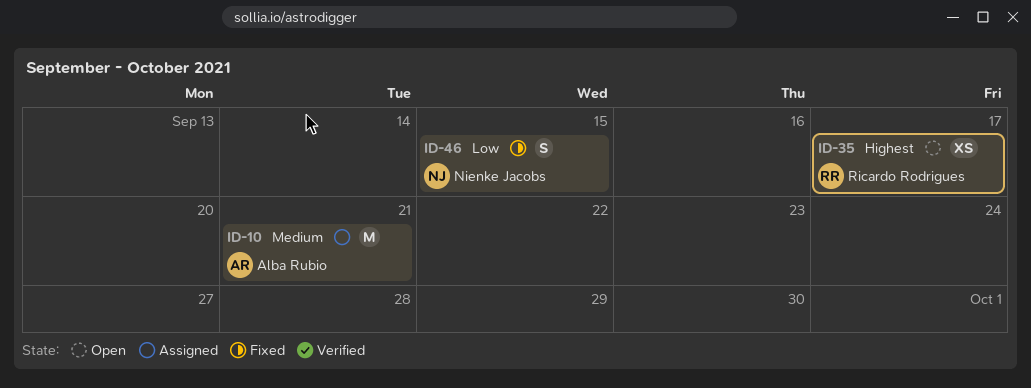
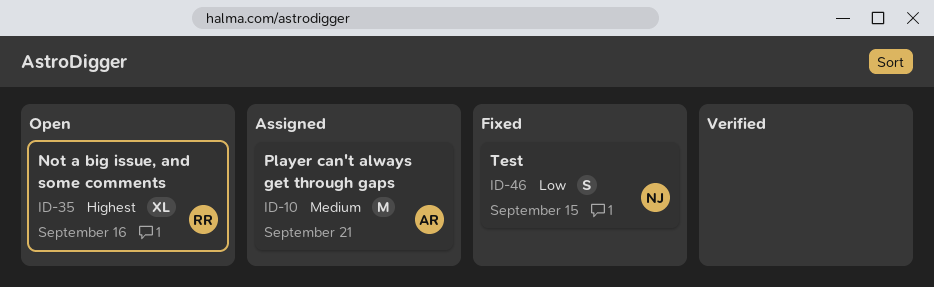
ID-35, estimate: XS -> XL
ID-35, due: Sep 17 -> Sep 16

